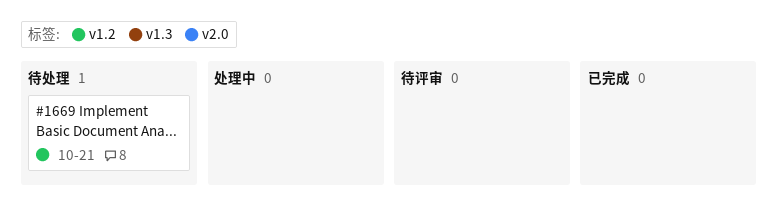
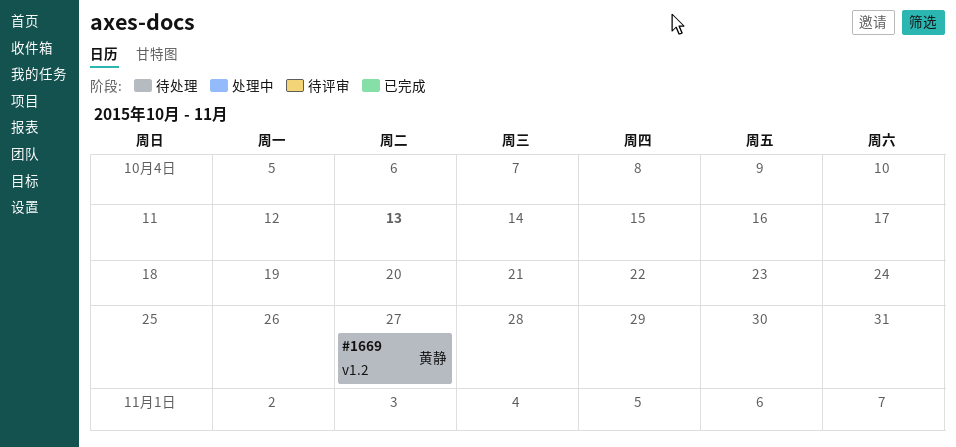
#1669, due: Oct 21 -> Oct 27

